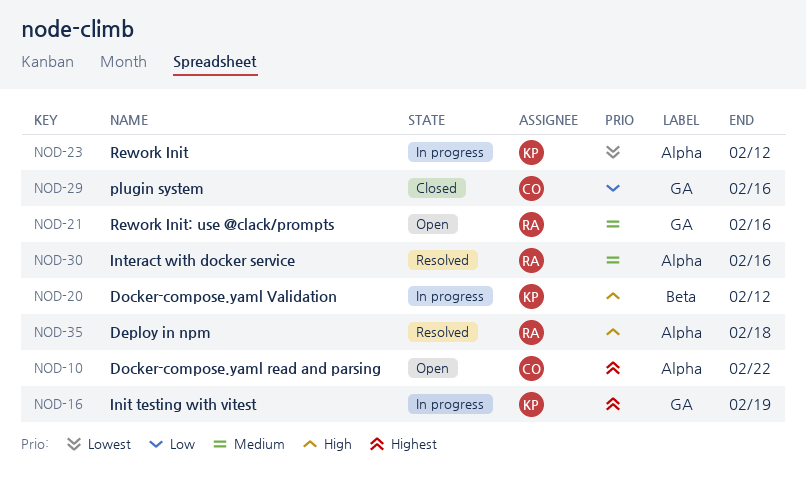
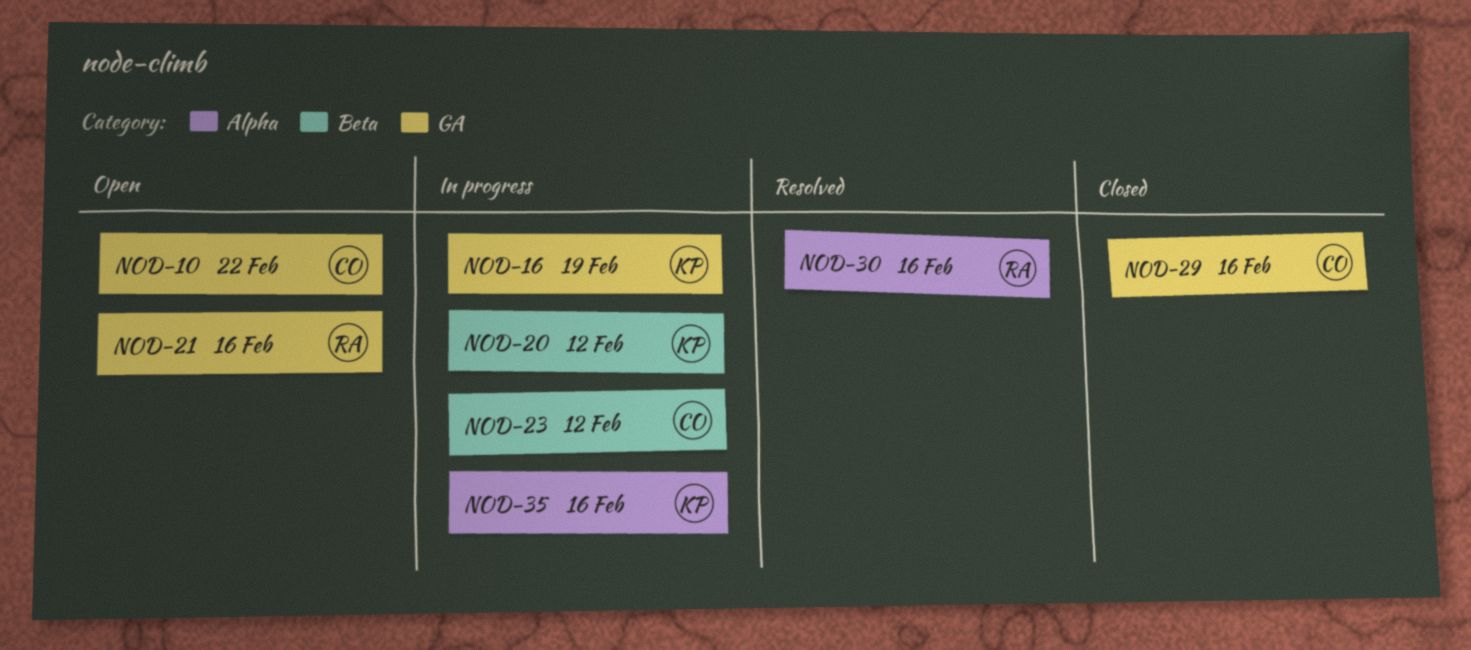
NOD-10, label: Alpha -> GA
NOD-23, owner: KP -> CO
NOD-23, label: Alpha -> Beta
NOD-35, status: Resolved -> In progress
NOD-35, owner: RA -> KP
NOD-35, due: Feb 18 -> Feb 16

